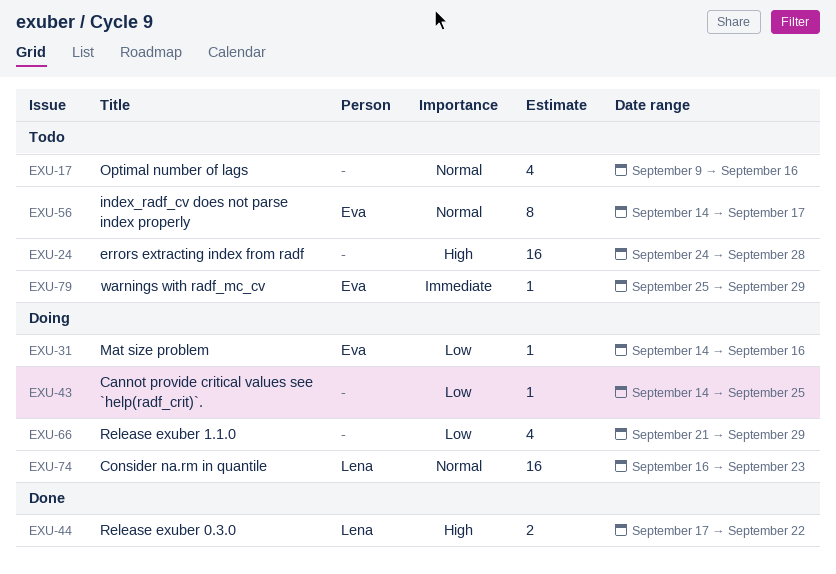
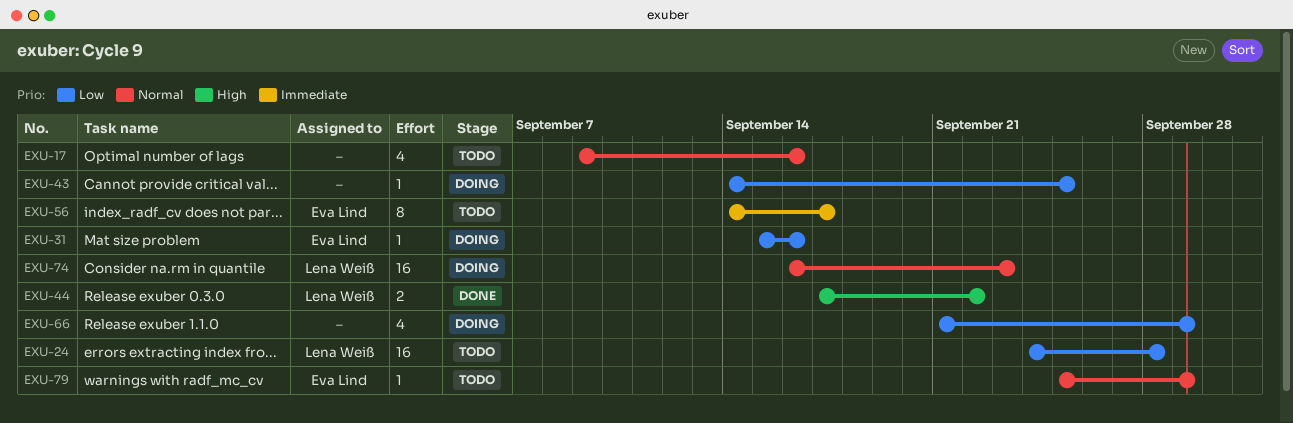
EXU-24, owner: none -> Lena Weiß
EXU-24, priority: High -> Low
EXU-31, start: Sep 14 -> Sep 15
EXU-56, priority: Normal -> Immediate
EXU-79, priority: Immediate -> Normal

